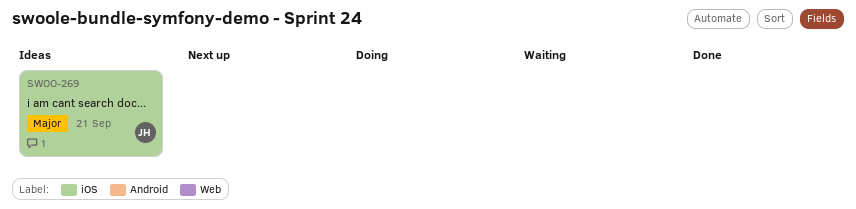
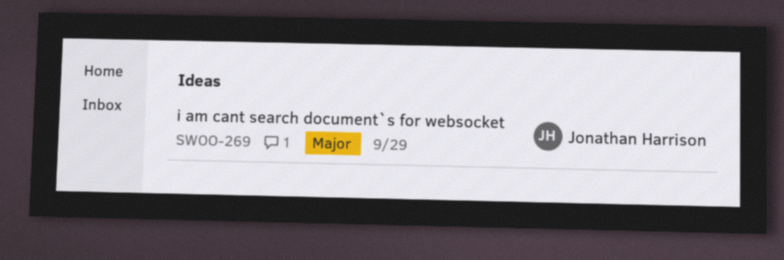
SWOO-269, due: Sep 21 -> Sep 29

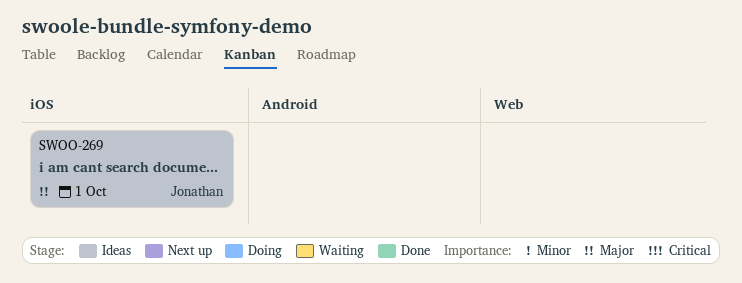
SWOO-269, due: Sep 29 -> Oct 1

